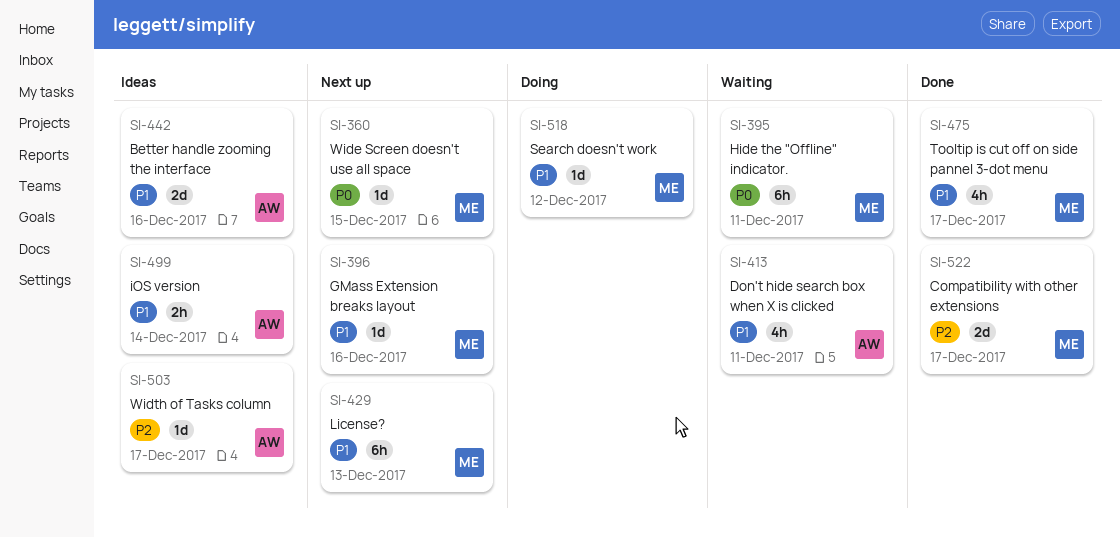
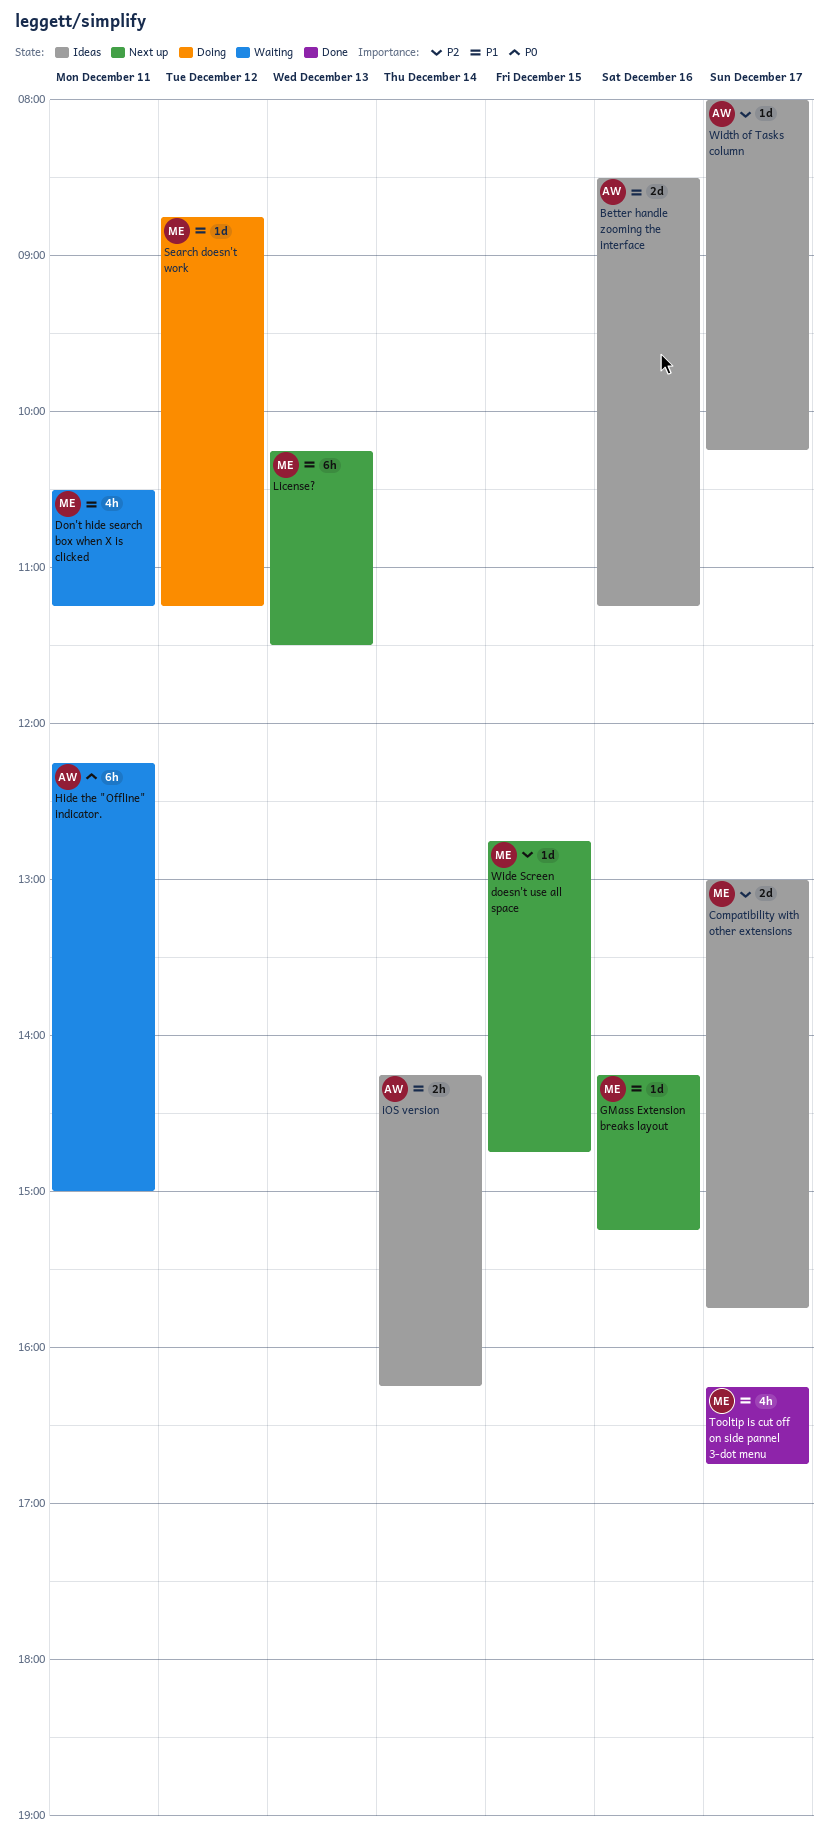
Compatibility with other extensions, status: Done -> Ideas
Don't hide search box when X is clicked, owner: AW -> ME
Hide the "Offline" indicator., owner: ME -> AW
Wide Screen doesn't use all space, priority: P0 -> P2

